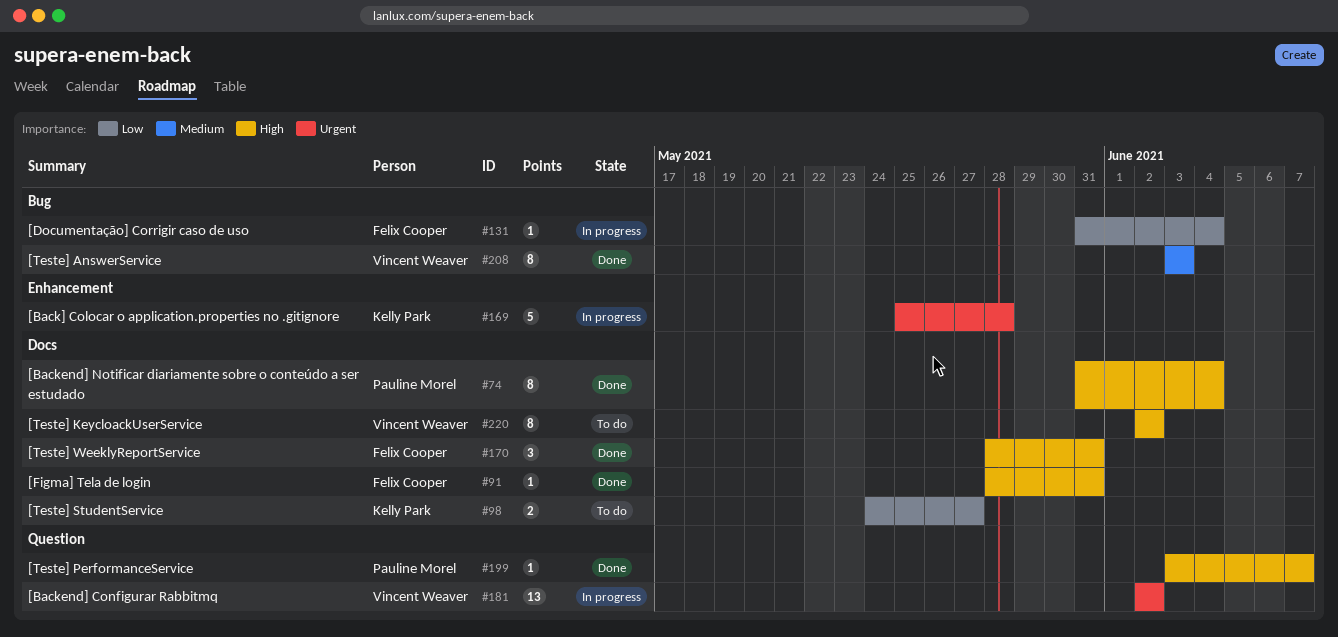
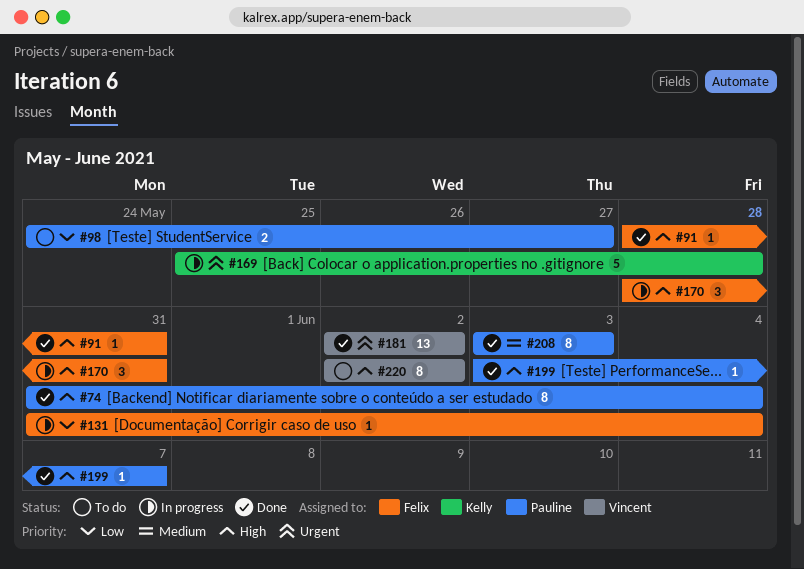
#98, owner: Kelly Park -> Pauline Morel
#170, status: Done -> In progress
#181, status: In progress -> Done
#208, owner: Vincent Weaver -> Pauline Morel

